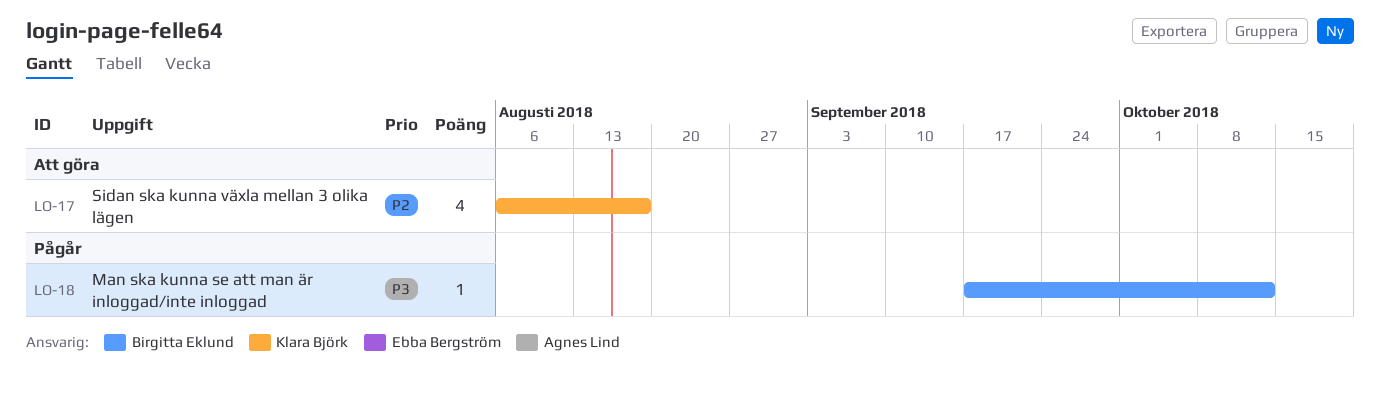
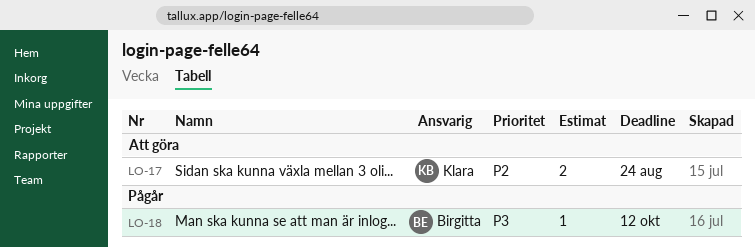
LO-17, estimate: 4 -> 2
LO-17, due: Aug 17 -> Aug 24

